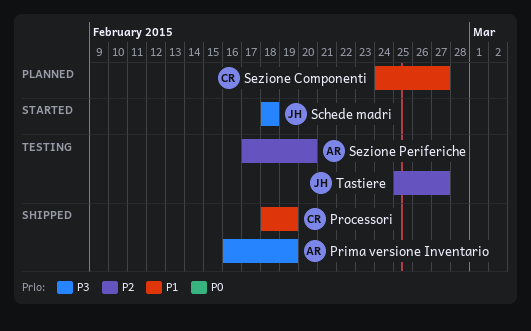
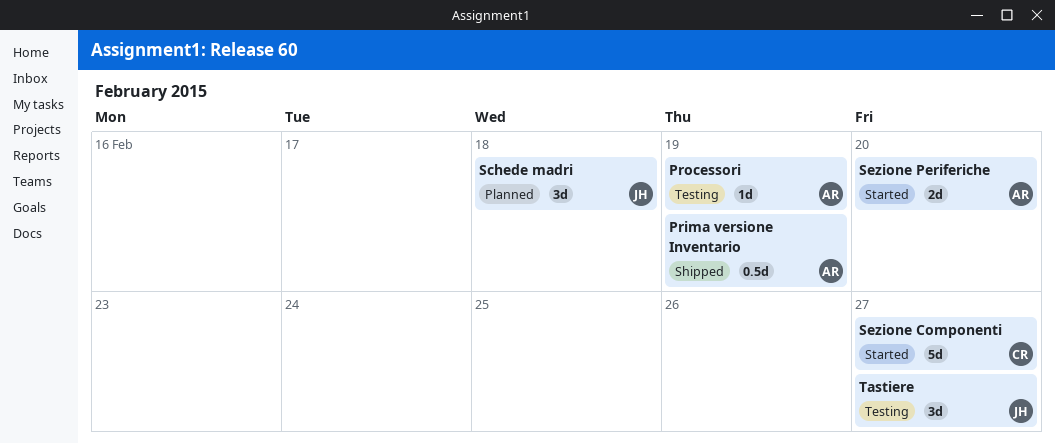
Processori, status: Shipped -> Testing
Processori, owner: CR -> AR
Schede madri, status: Started -> Planned
Sezione Componenti, status: Planned -> Started
Sezione Periferiche, status: Testing -> Started

